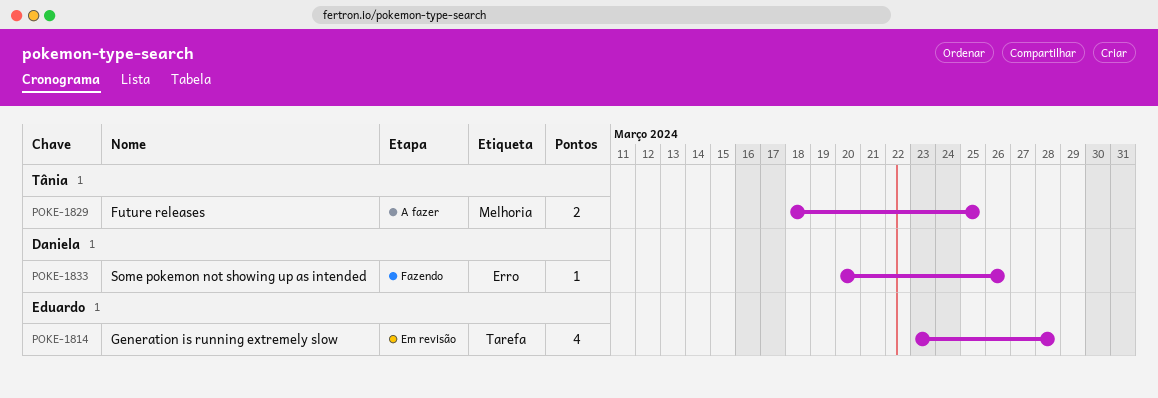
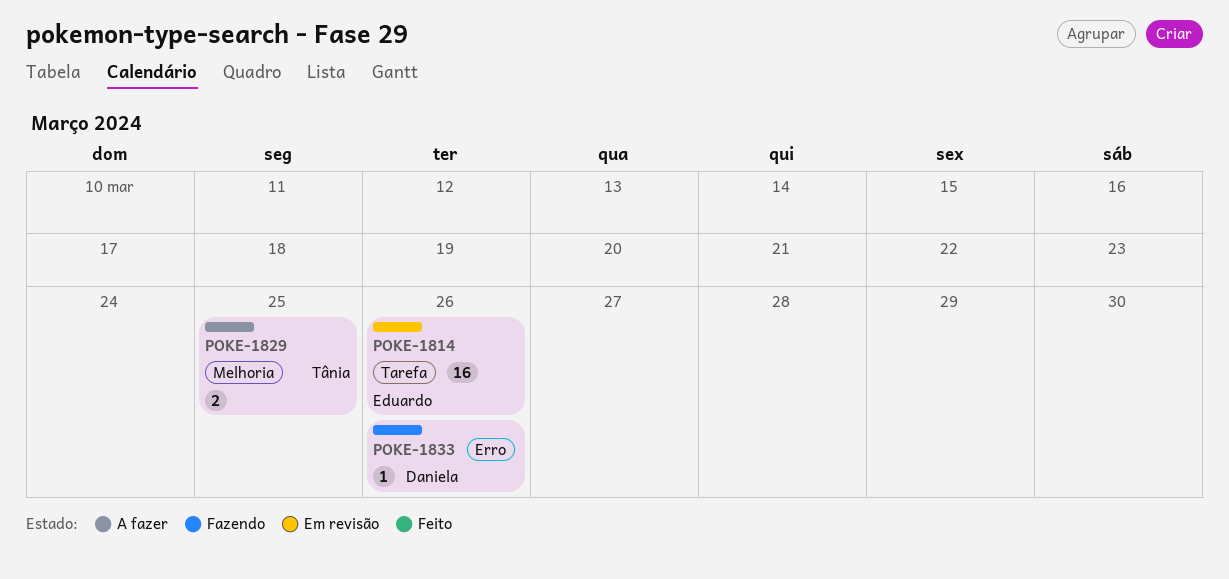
POKE-1814, estimate: 4 -> 16
POKE-1814, due: Mar 28 -> Mar 26

